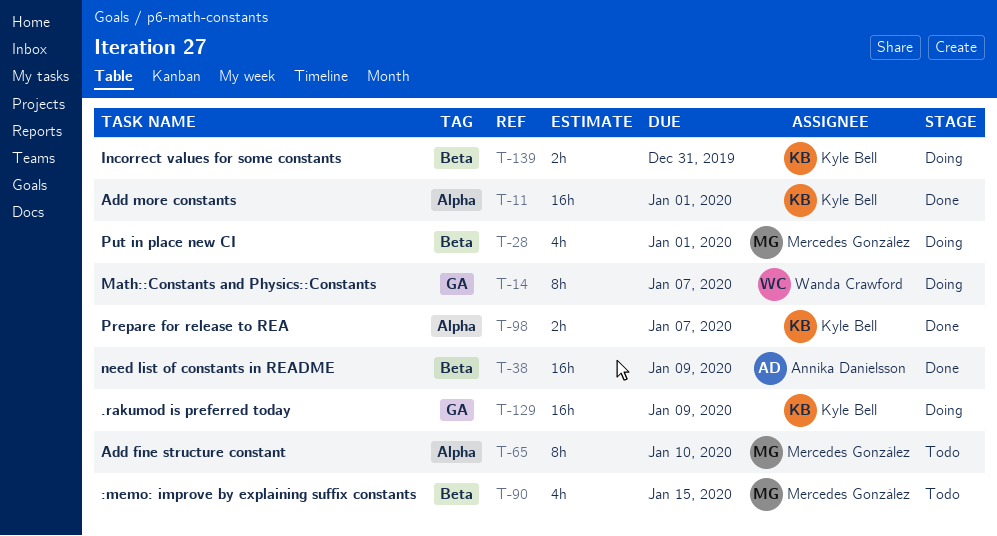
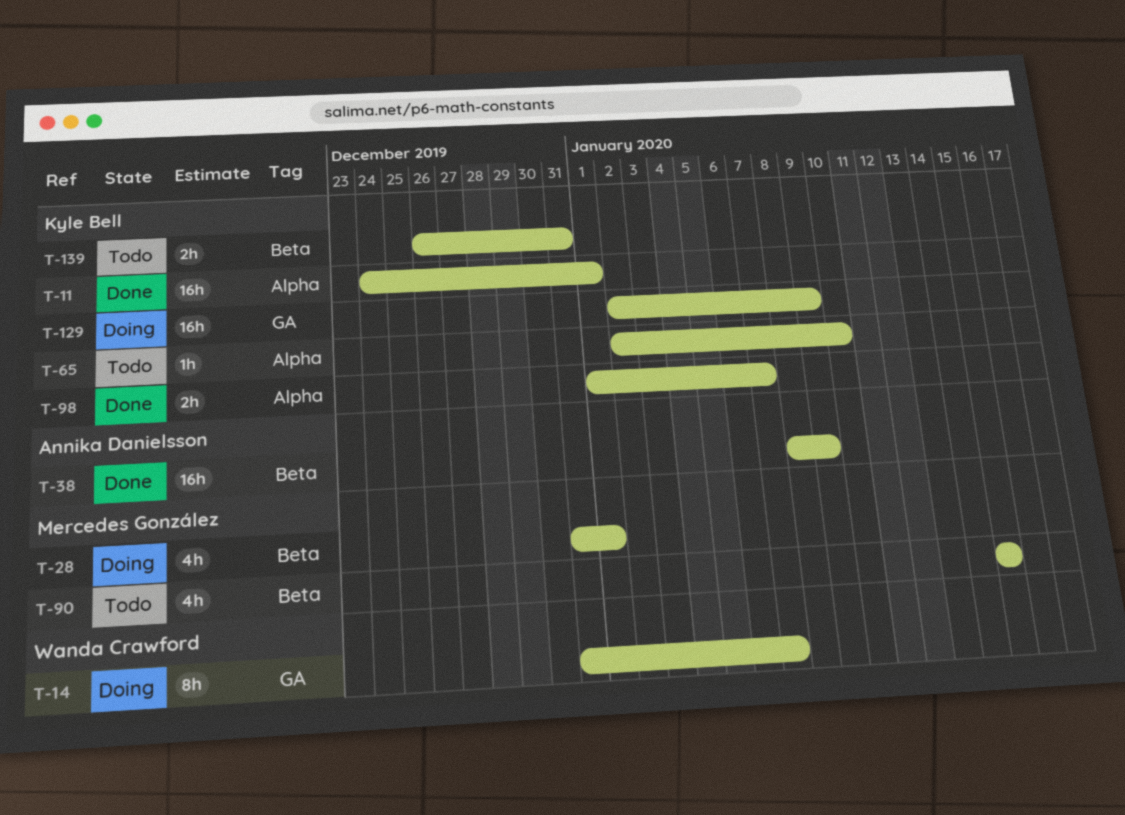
T-65, owner: Mercedes González -> Kyle Bell
T-65, estimate: 8h -> 1h
T-139, status: Doing -> Todo

